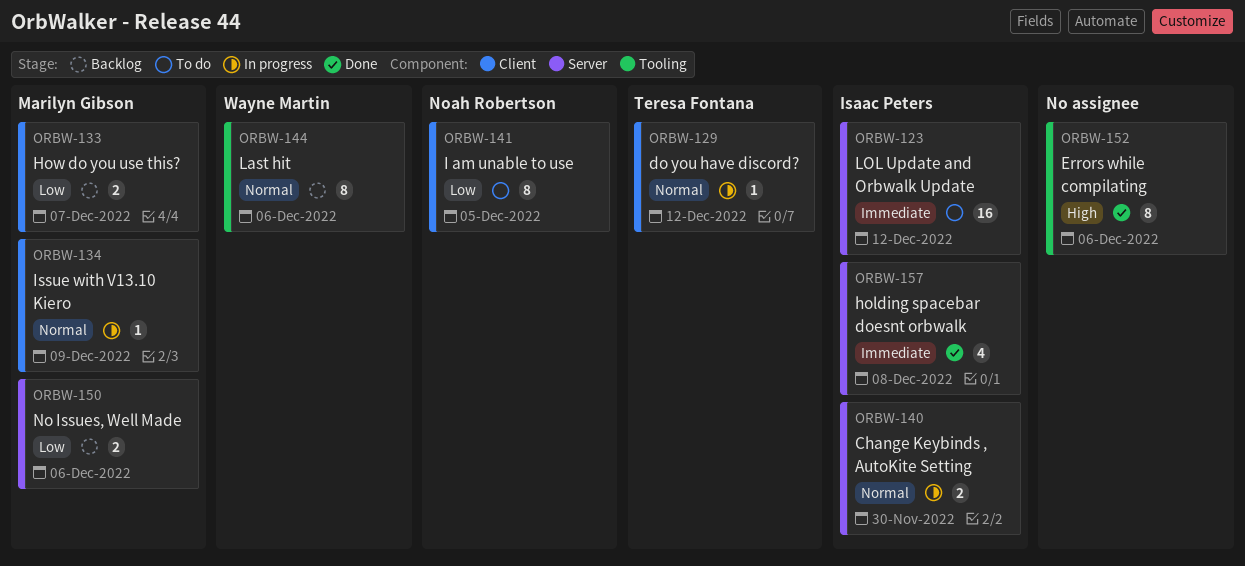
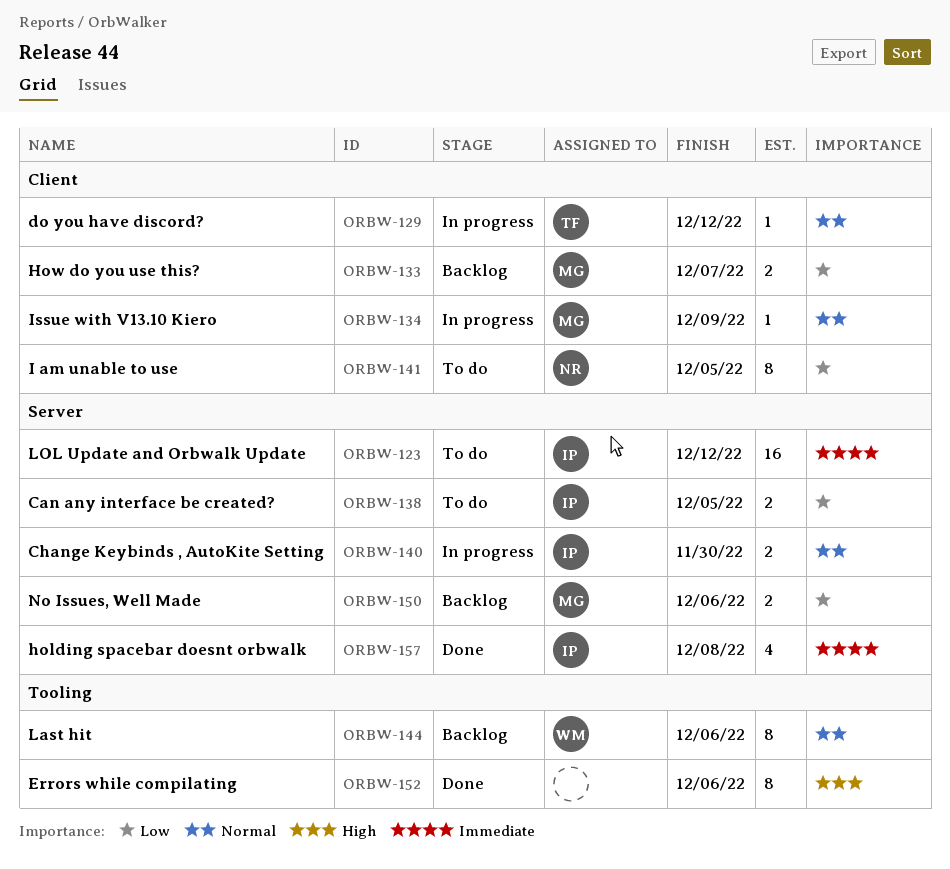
ORBW-138: none -> present

